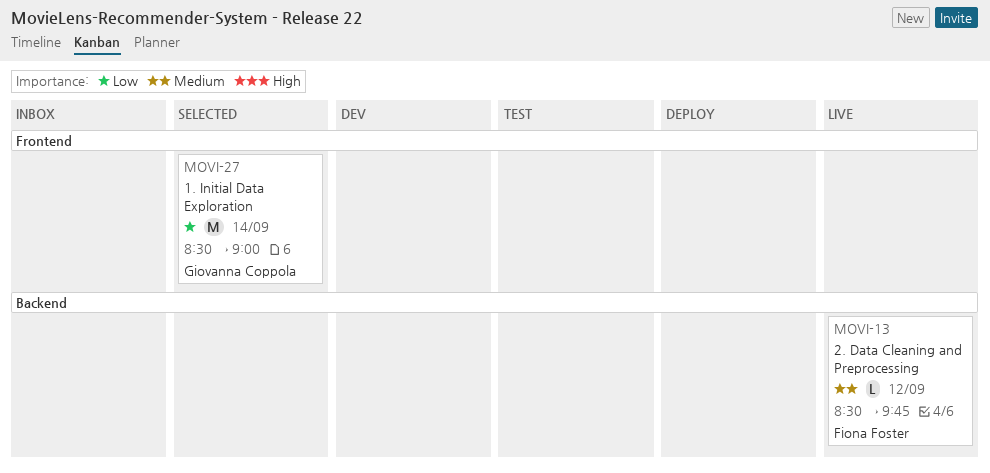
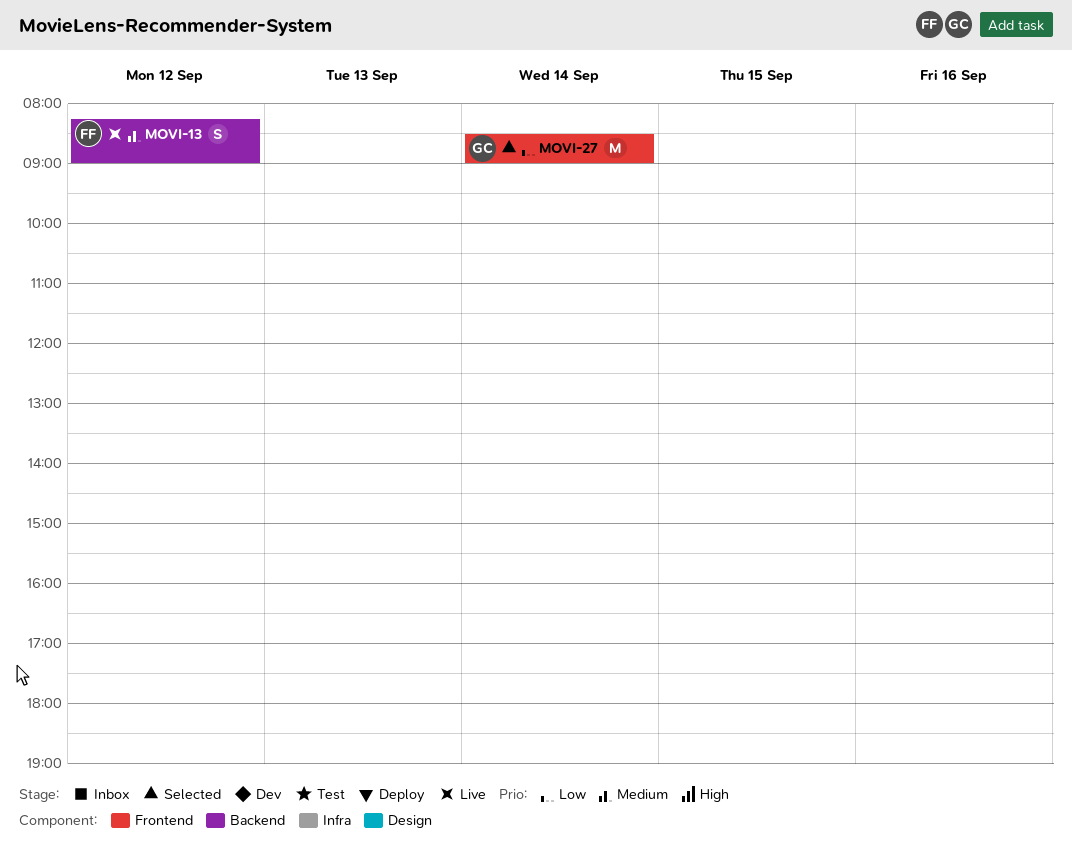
MOVI-13, estimate: L -> S
MOVI-13, begins: 08:30 -> 08:15
MOVI-13, ends: 09:45 -> 09:00

